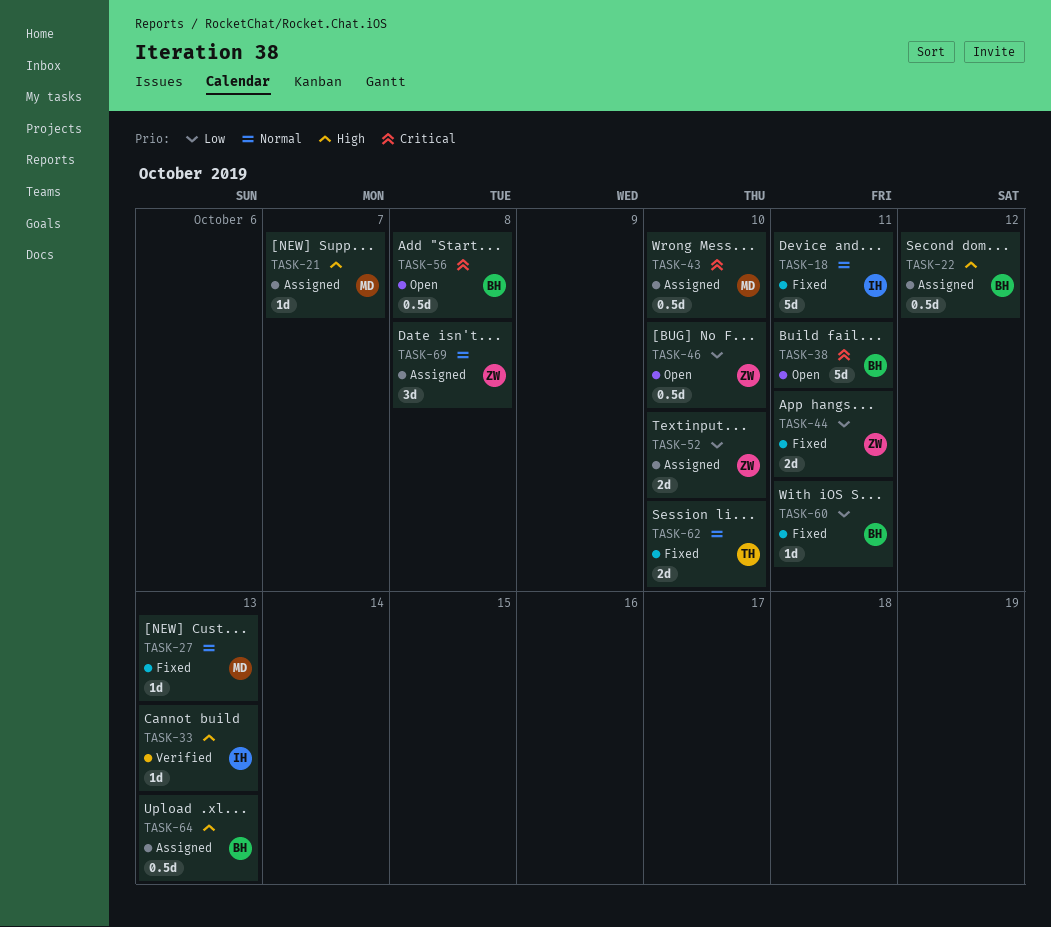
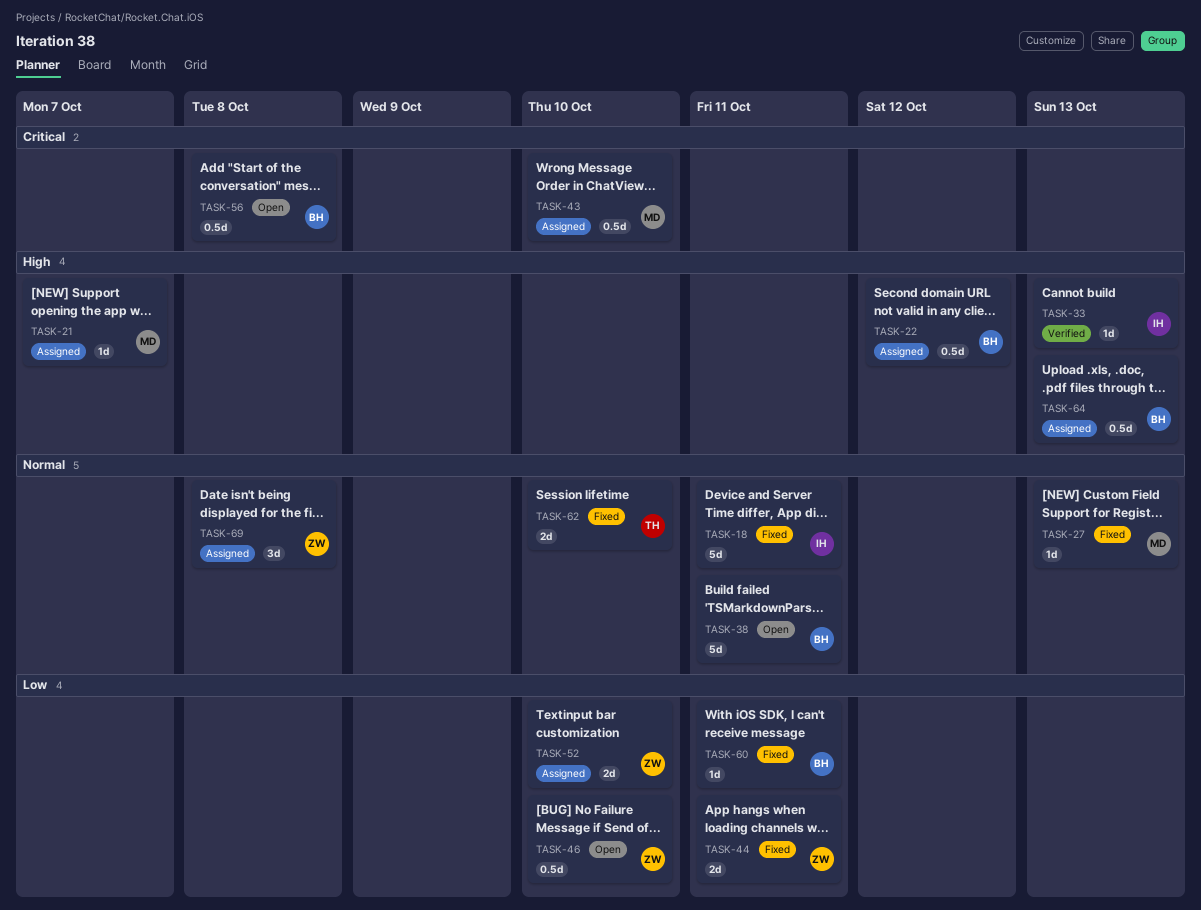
TASK-38, priority: Critical -> Normal

